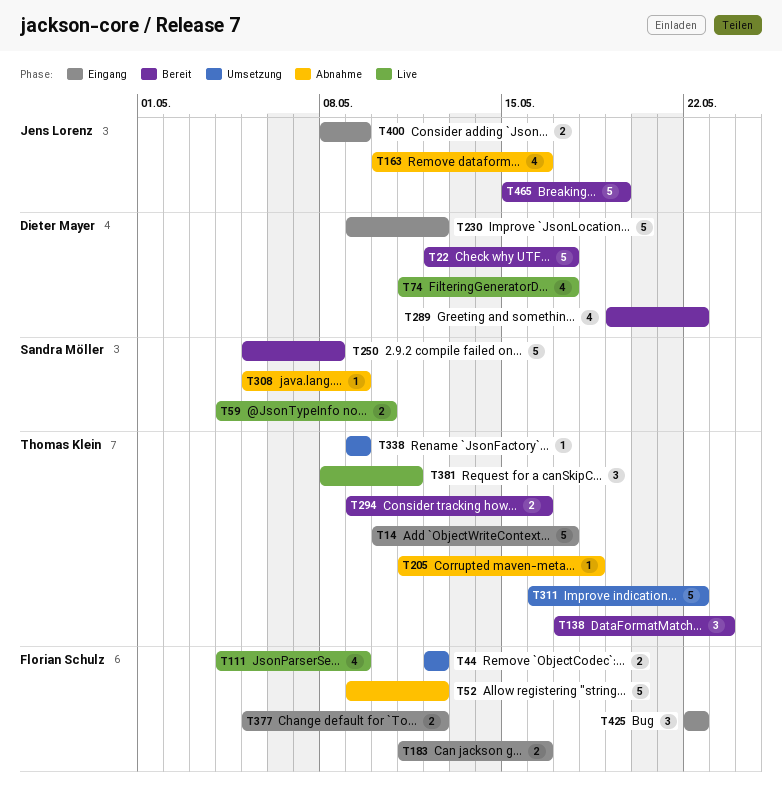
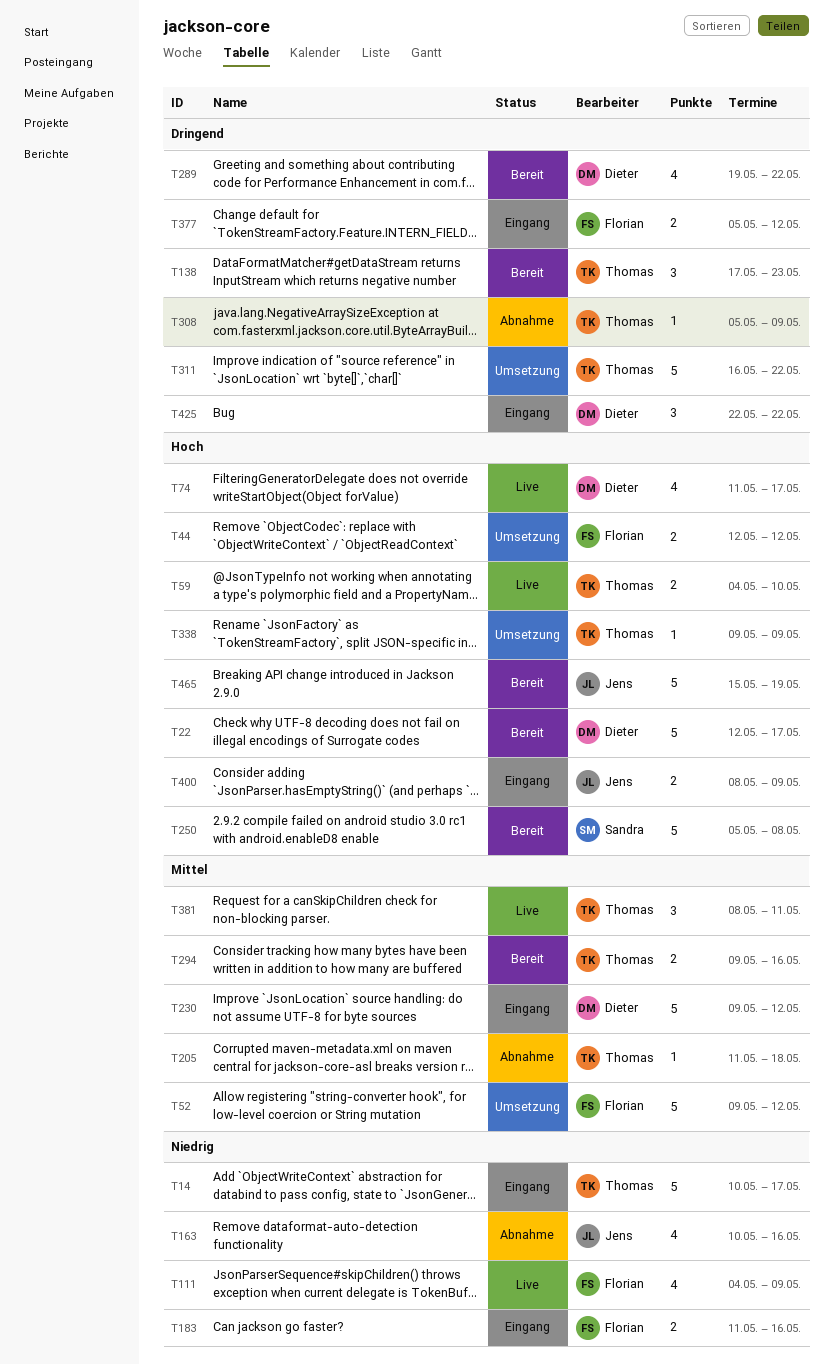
T52, status: Abnahme -> Umsetzung
T59, owner: Sandra Möller -> Thomas Klein
T308, owner: Sandra Möller -> Thomas Klein
T425, owner: Florian Schulz -> Dieter Mayer

